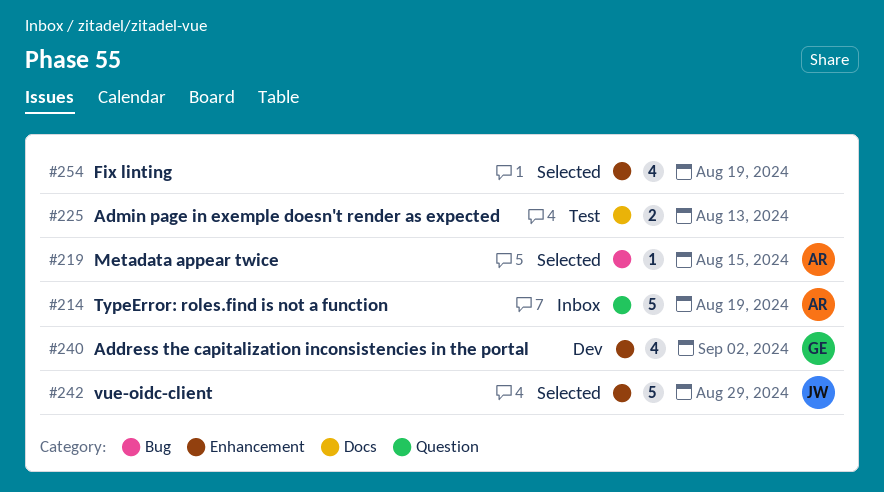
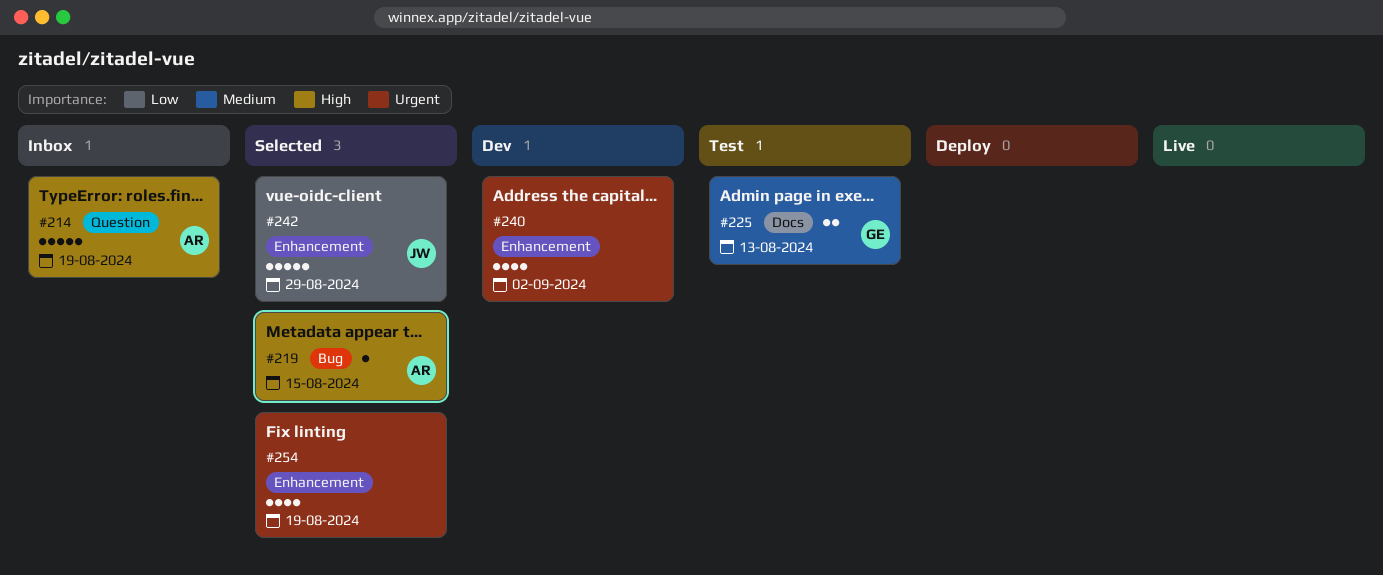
#225, owner: none -> GE
#240, owner: GE -> none

